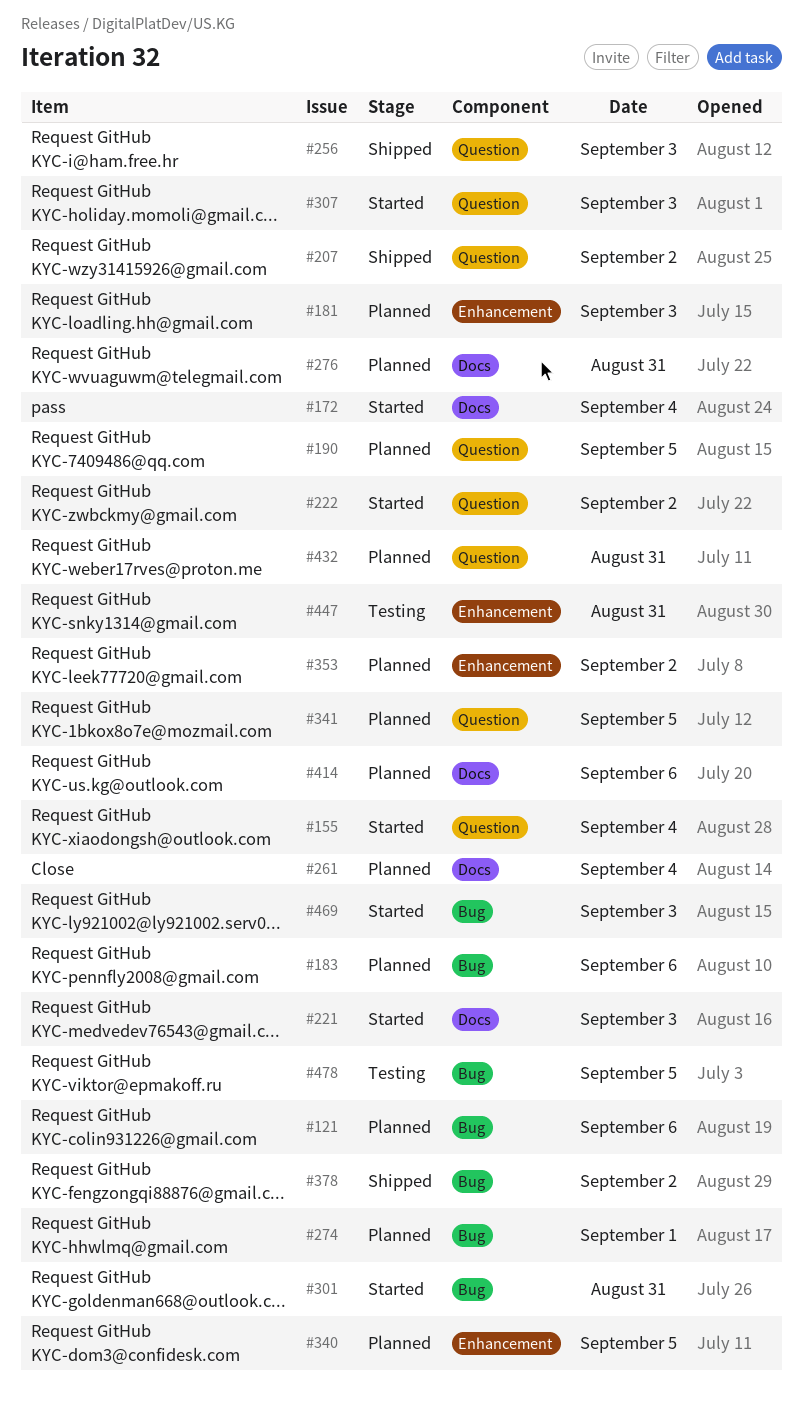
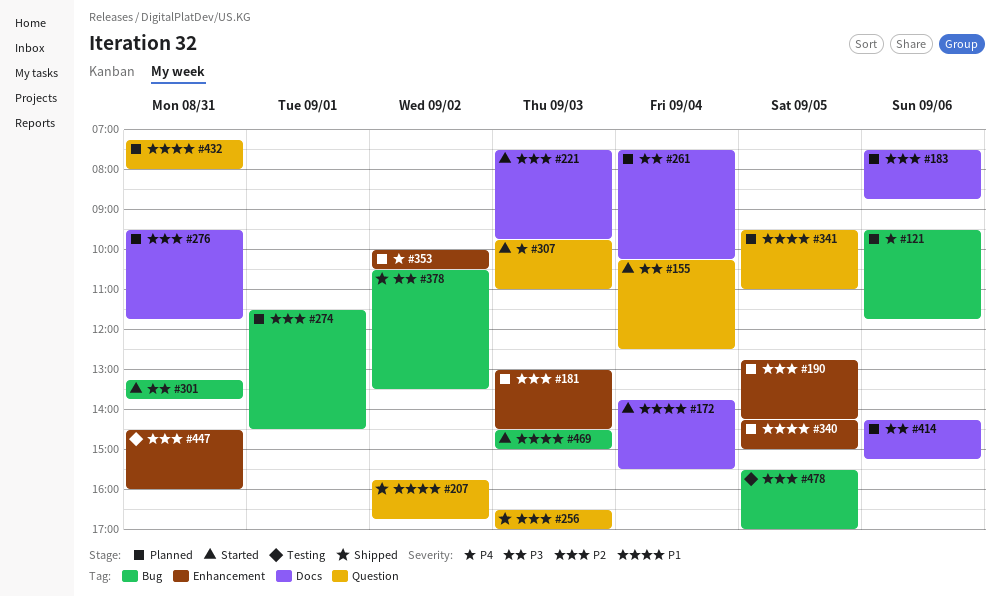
#183, label: Bug -> Docs
#190, label: Question -> Enhancement
#222: present -> none

